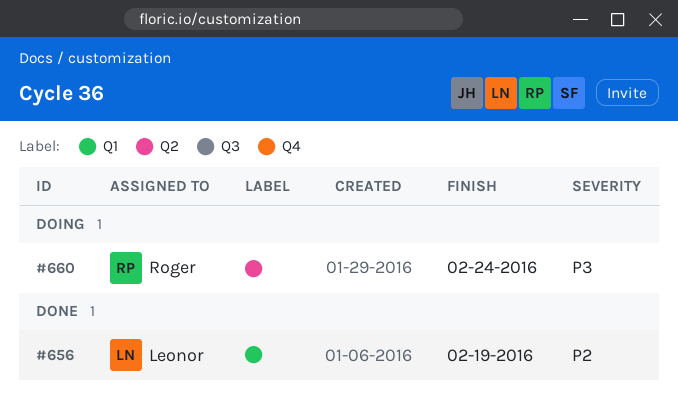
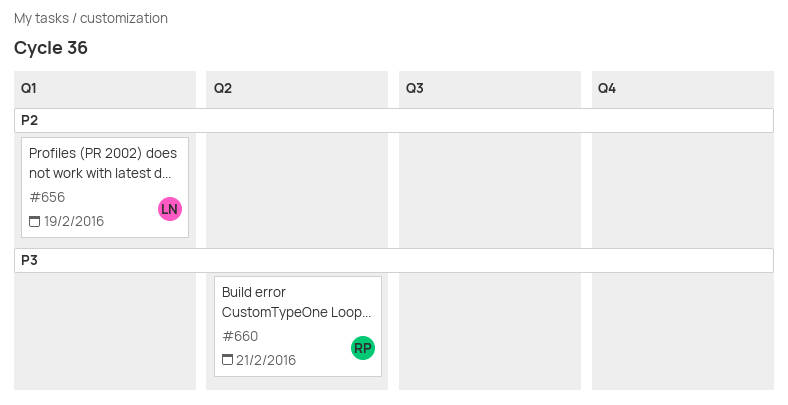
#660, due: Feb 24 -> Feb 21

